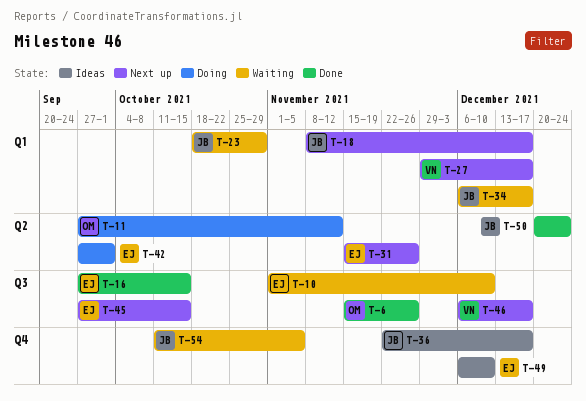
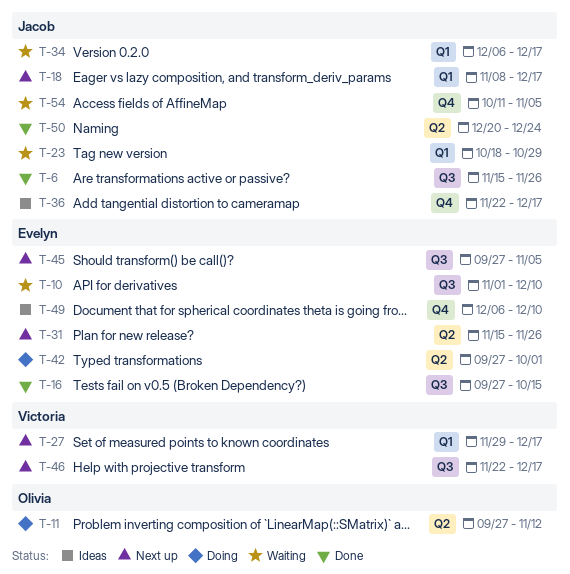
T-6, owner: Olivia -> Jacob
T-45, due: Oct 15 -> Nov 5
T-46, start: Dec 6 -> Nov 22

